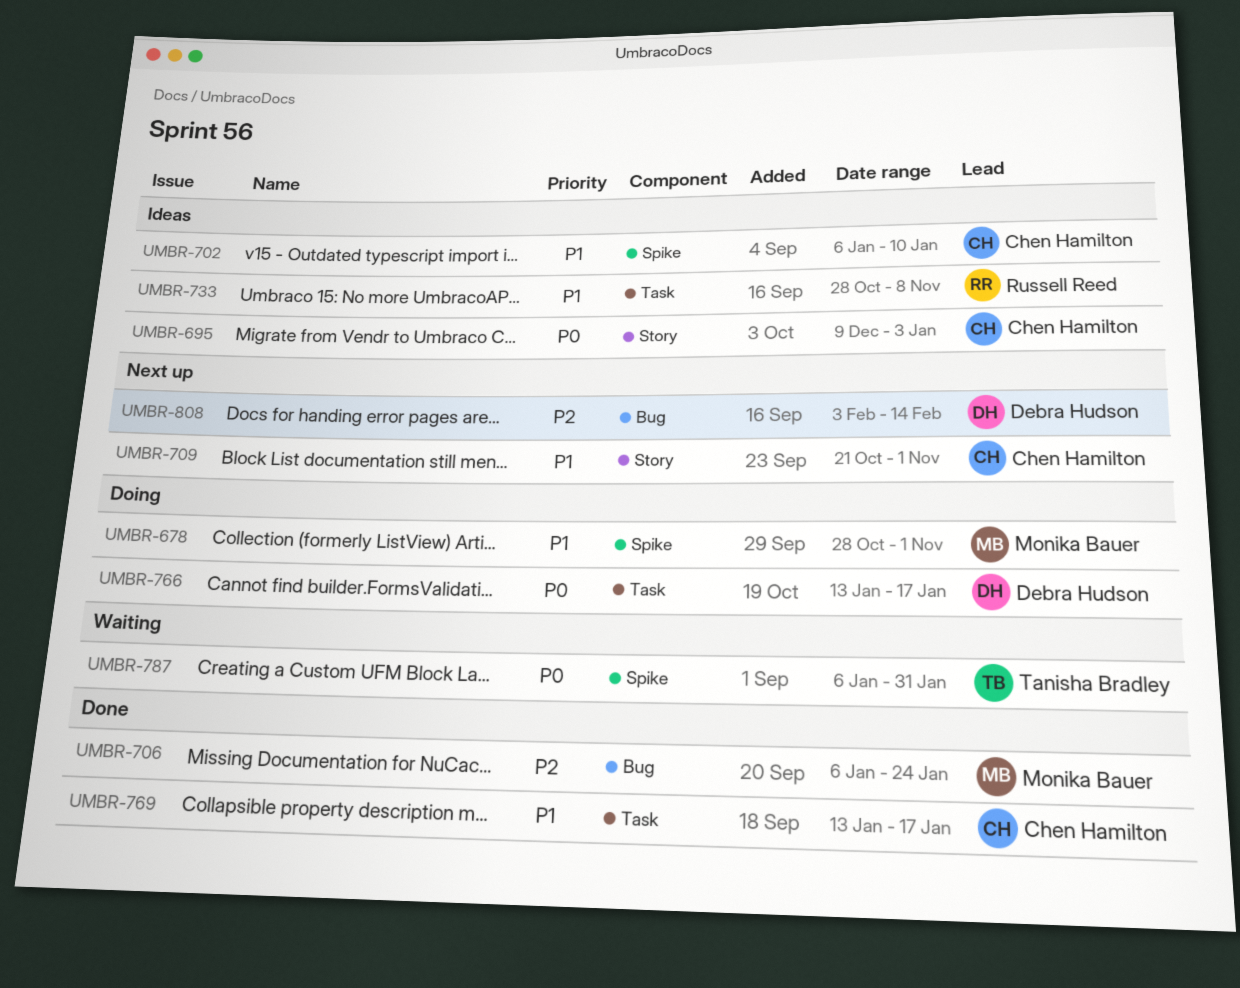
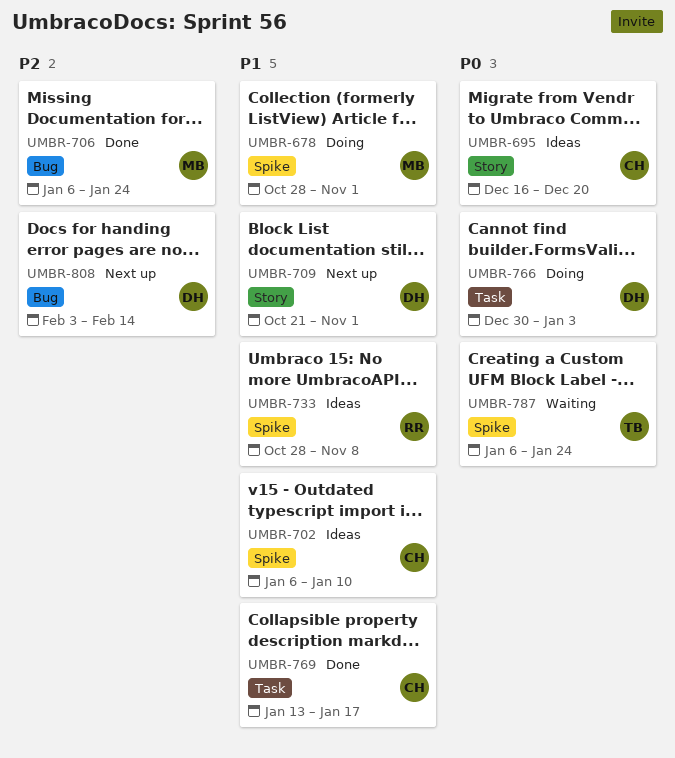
UMBR-695, start: Dec 9 -> Dec 16
UMBR-695, due: Jan 3 -> Dec 20
UMBR-709, owner: Chen Hamilton -> Debra Hudson
UMBR-733, label: Task -> Spike
UMBR-766, start: Jan 13 -> Dec 30
UMBR-766, due: Jan 17 -> Jan 3
UMBR-787, due: Jan 31 -> Jan 24

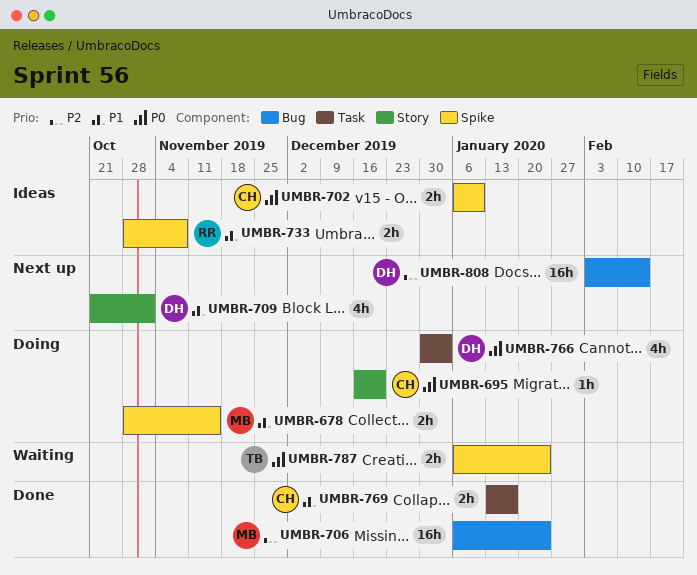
UMBR-678, due: Nov 1 -> Nov 15
UMBR-695, status: Ideas -> Doing
UMBR-702, priority: P1 -> P0

